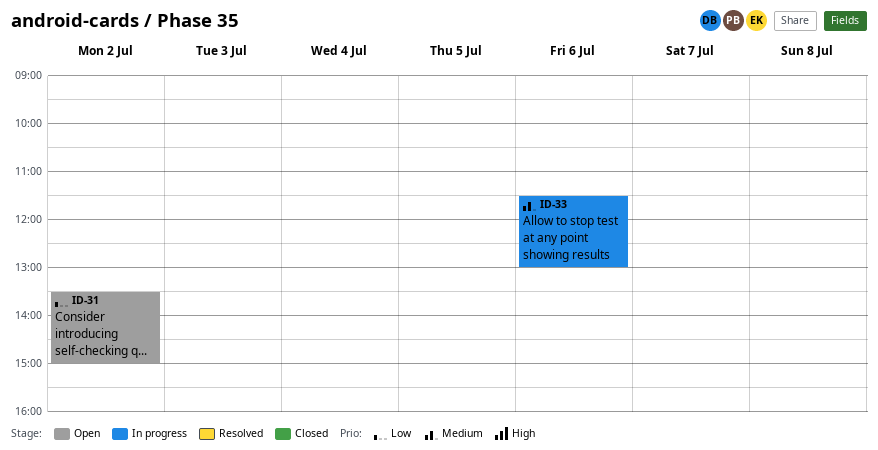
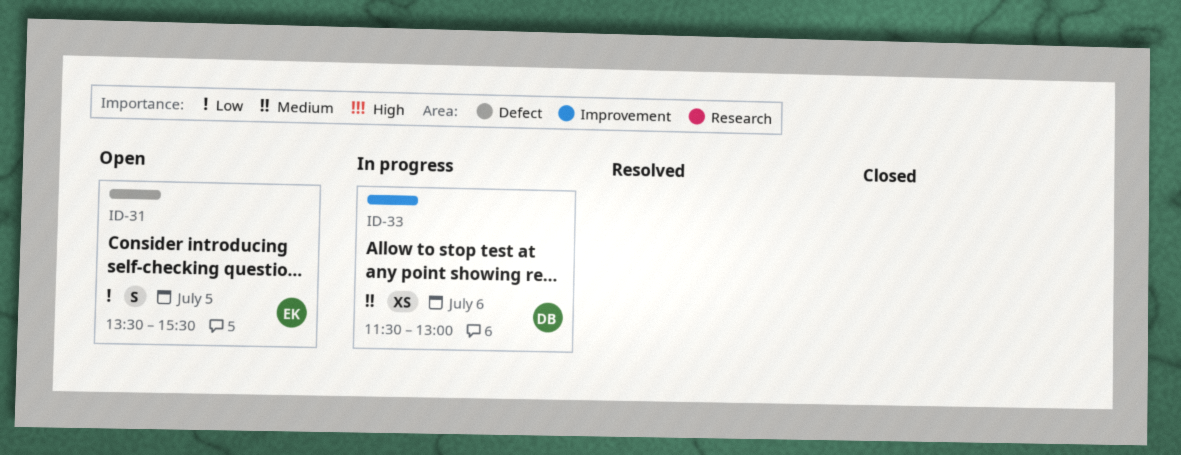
ID-31, day: Jul 2 -> Jul 5
ID-31, ends: 15:00 -> 15:30

